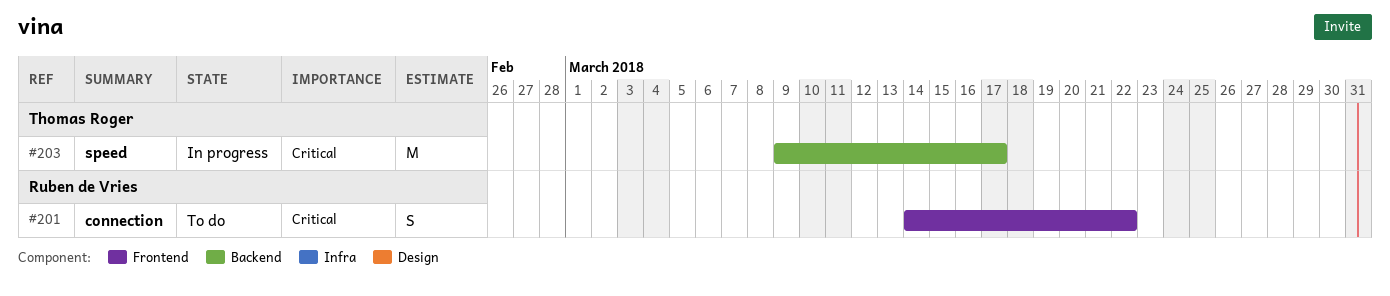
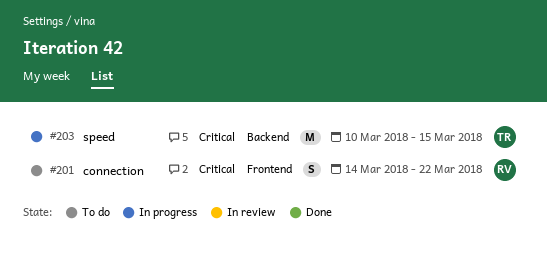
#203, start: Mar 9 -> Mar 10
#203, due: Mar 17 -> Mar 15

